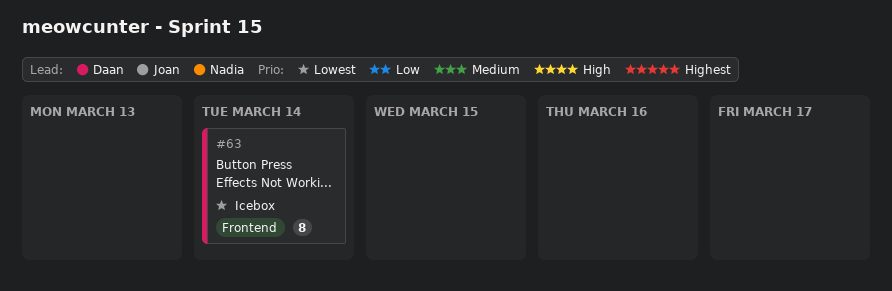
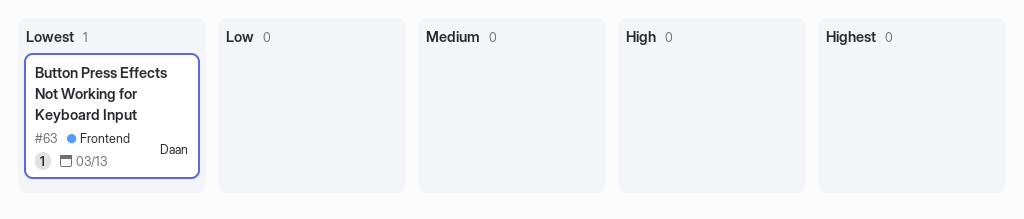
#63, estimate: 8 -> 1
#63, due: Mar 14 -> Mar 13

